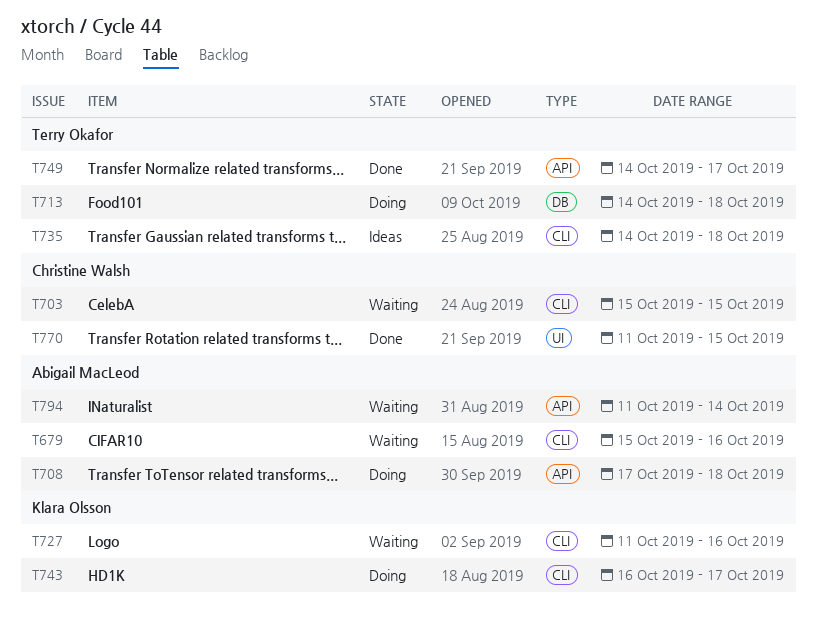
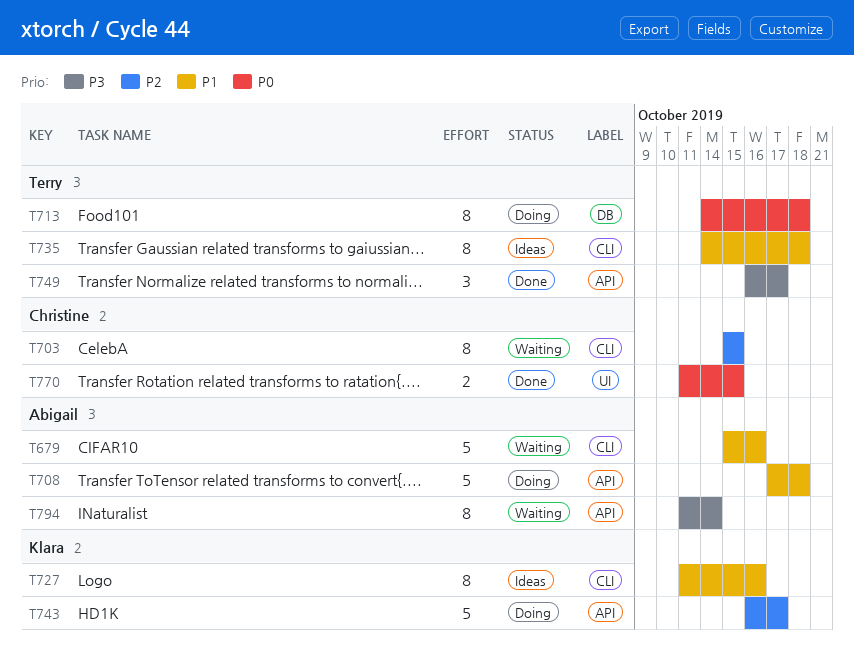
T727, status: Waiting -> Ideas
T743, label: CLI -> API
T749, start: Oct 14 -> Oct 16

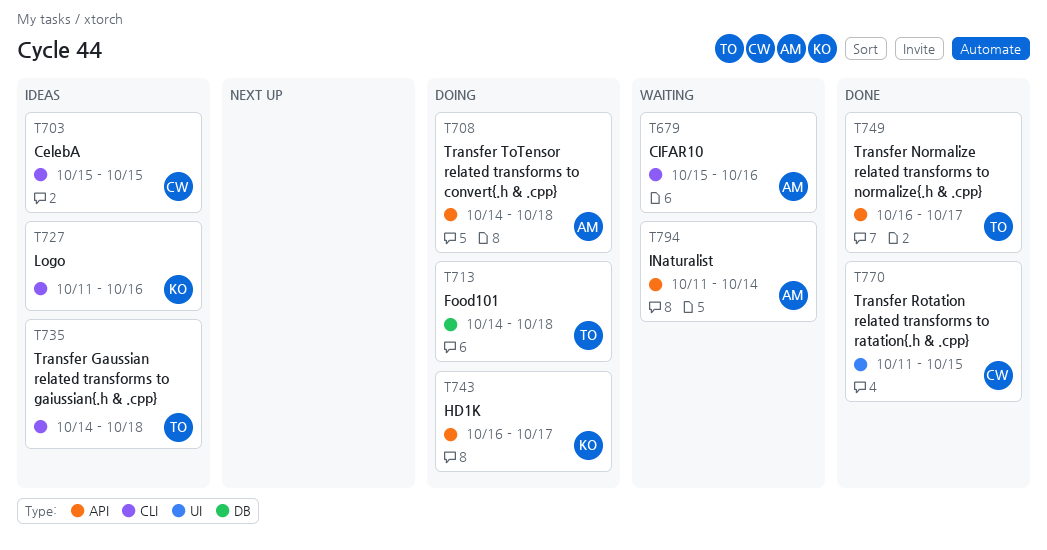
T703, status: Waiting -> Ideas
T708, start: Oct 17 -> Oct 14

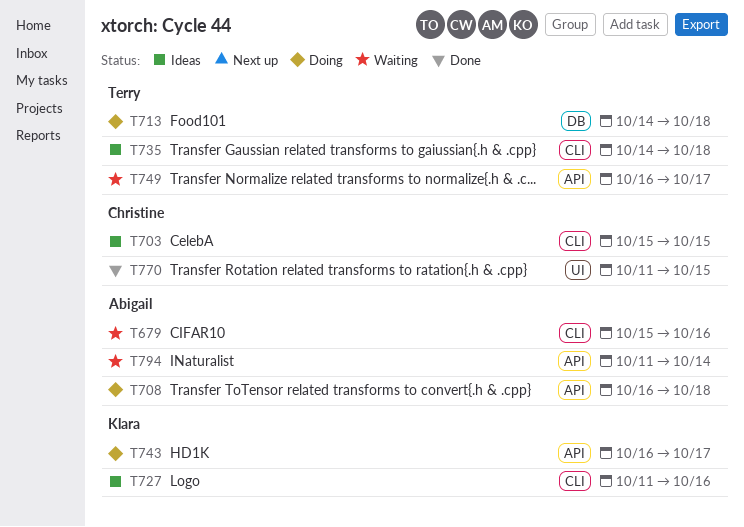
T708, start: Oct 14 -> Oct 16
T749, status: Done -> Waiting

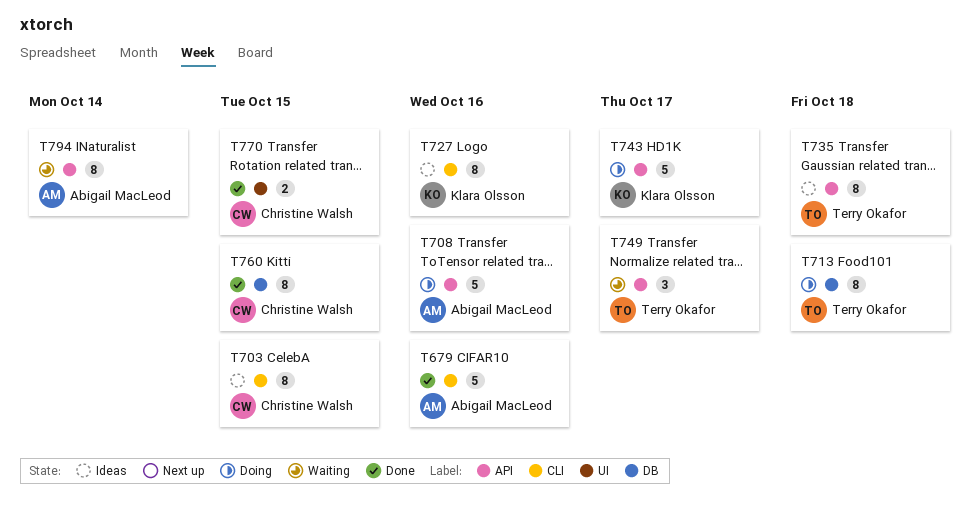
T679, status: Waiting -> Done
T708, due: Oct 18 -> Oct 16
T735, label: CLI -> API
T760: none -> present

